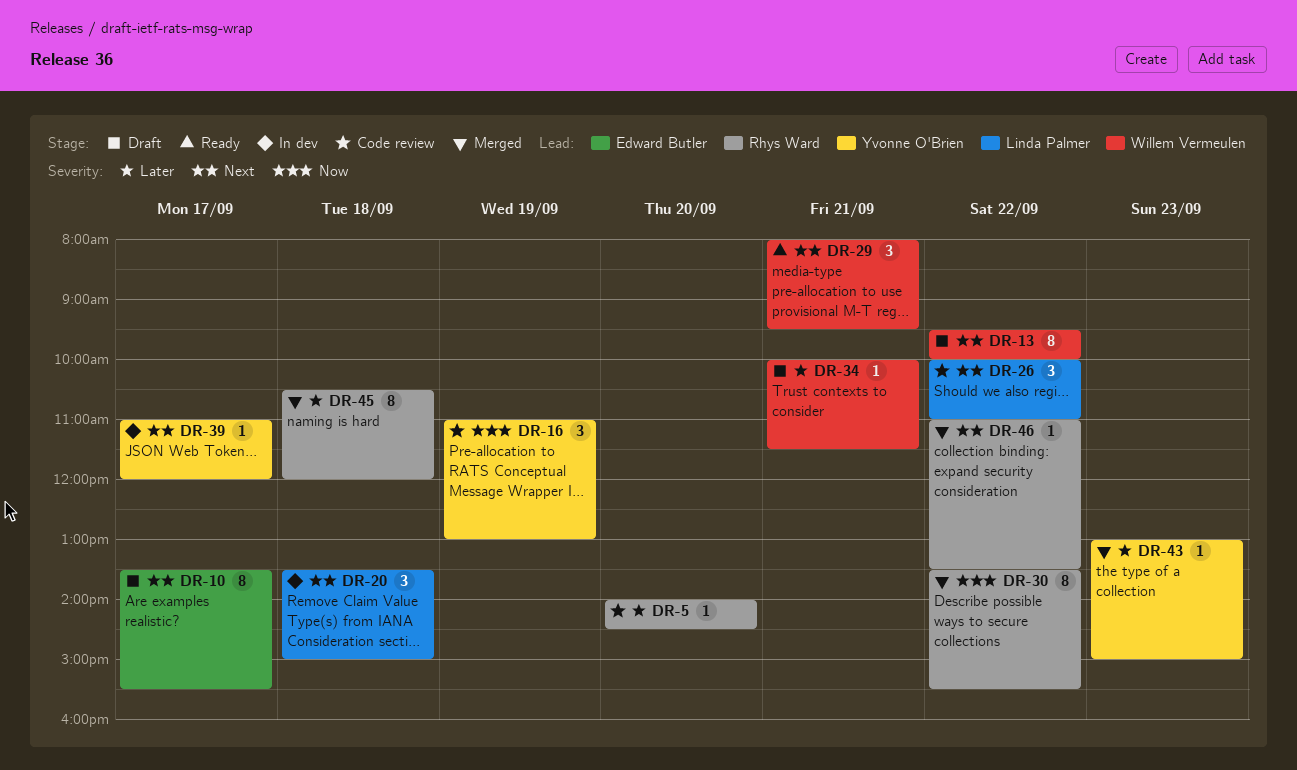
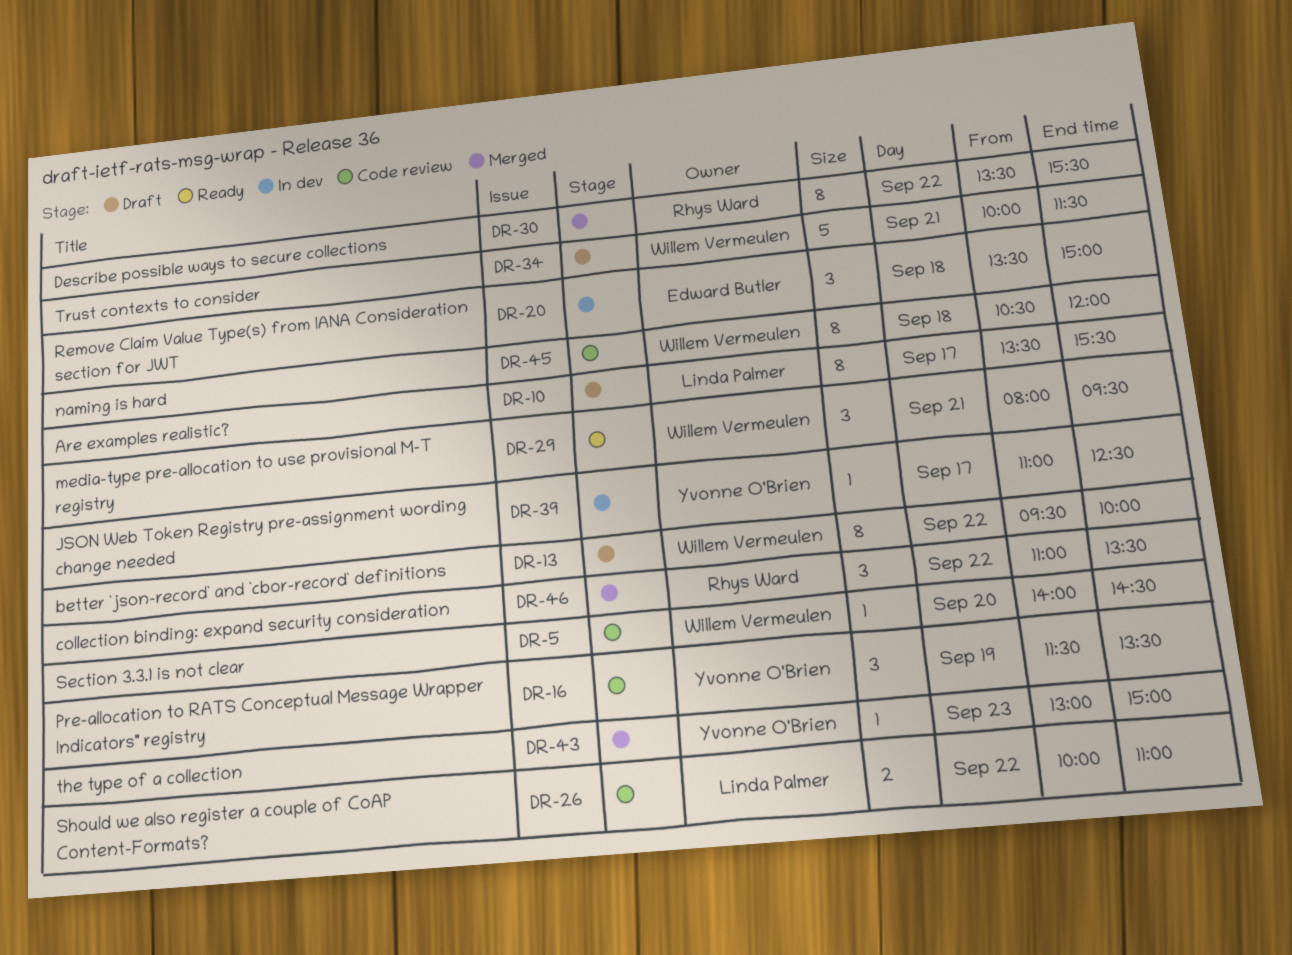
DR-5, owner: Rhys Ward -> Willem Vermeulen
DR-10, owner: Edward Butler -> Linda Palmer
DR-16, begins: 11:00 -> 11:30
DR-16, ends: 13:00 -> 13:30
DR-20, owner: Linda Palmer -> Edward Butler
DR-26, estimate: 3 -> 2
DR-34, estimate: 1 -> 5
DR-39, ends: 12:00 -> 12:30
DR-45, status: Merged -> Code review
DR-45, owner: Rhys Ward -> Willem Vermeulen
DR-46, estimate: 1 -> 3

